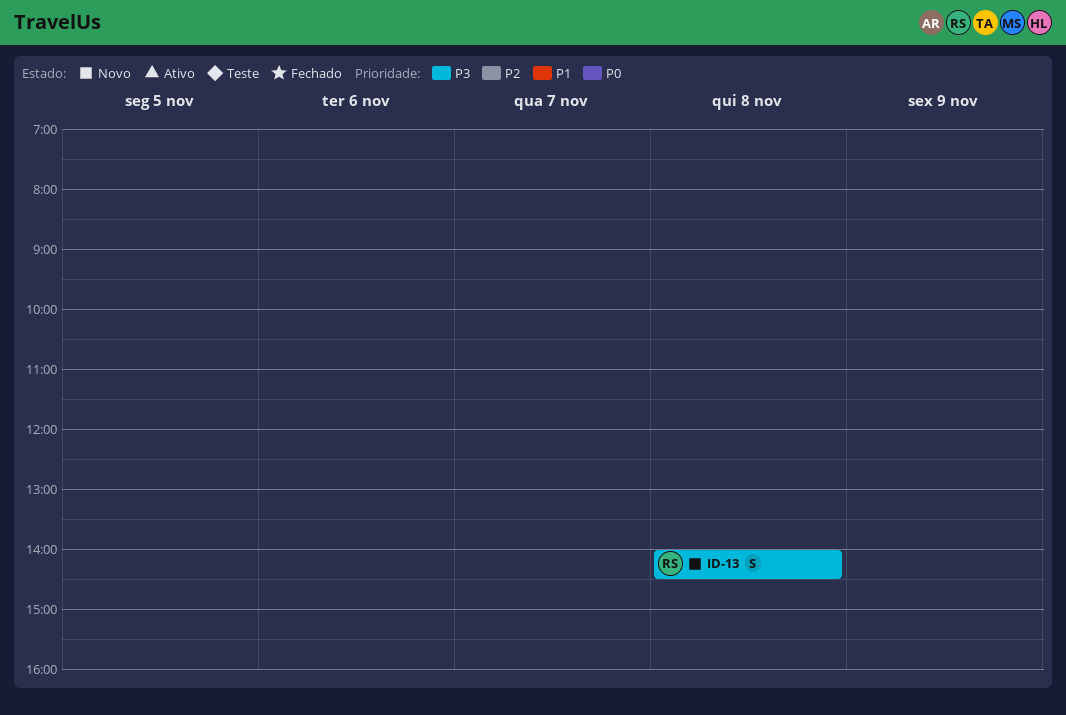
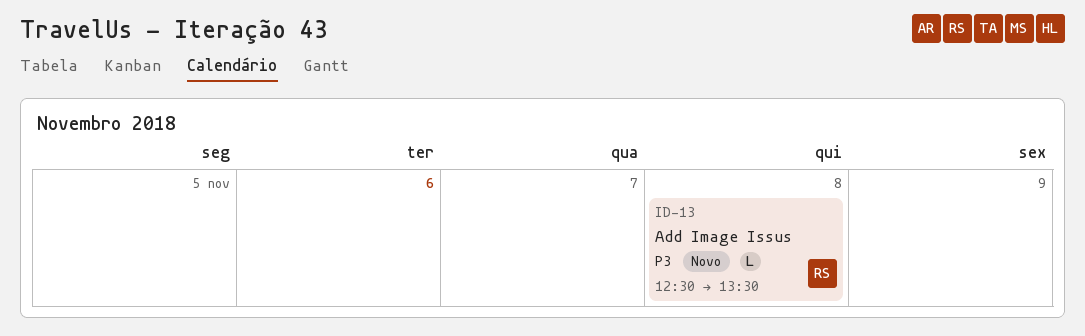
ID-13, estimate: S -> L
ID-13, begins: 14:00 -> 12:30
ID-13, ends: 14:30 -> 13:30

